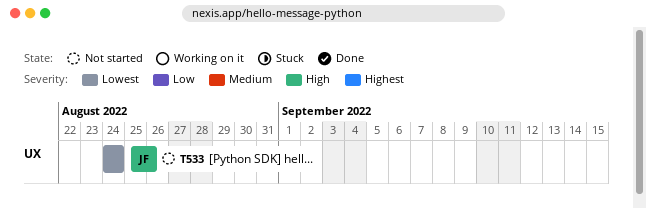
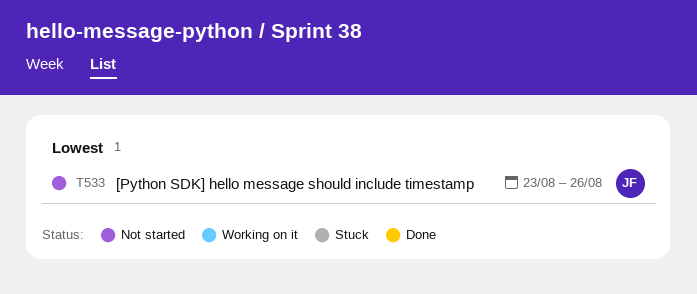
T533, start: Aug 24 -> Aug 23
T533, due: Aug 24 -> Aug 26

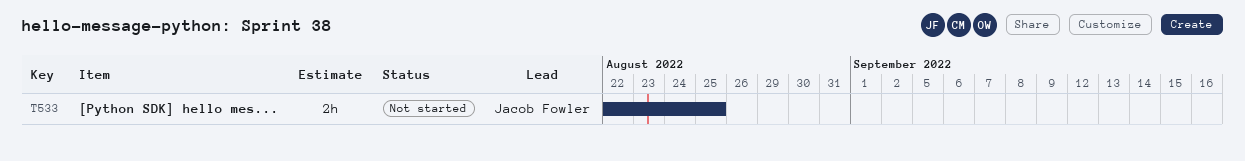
T533, start: Aug 23 -> Aug 22
T533, due: Aug 26 -> Aug 25

